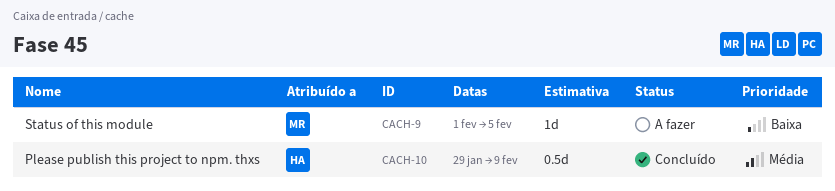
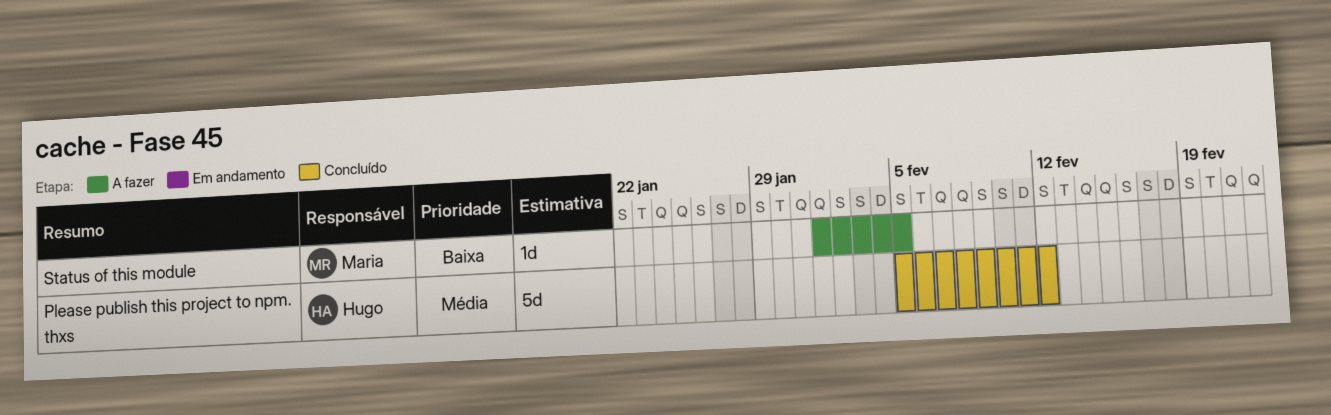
Please publish this project to npm. thxs, estimate: 0.5d -> 5d
Please publish this project to npm. thxs, start: Jan 29 -> Feb 5
Please publish this project to npm. thxs, due: Feb 9 -> Feb 12

